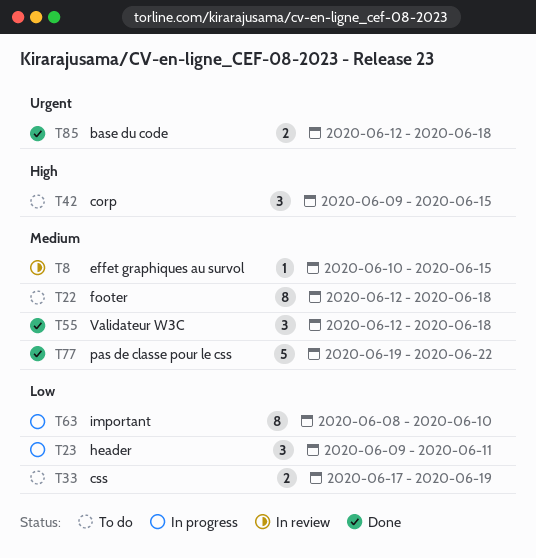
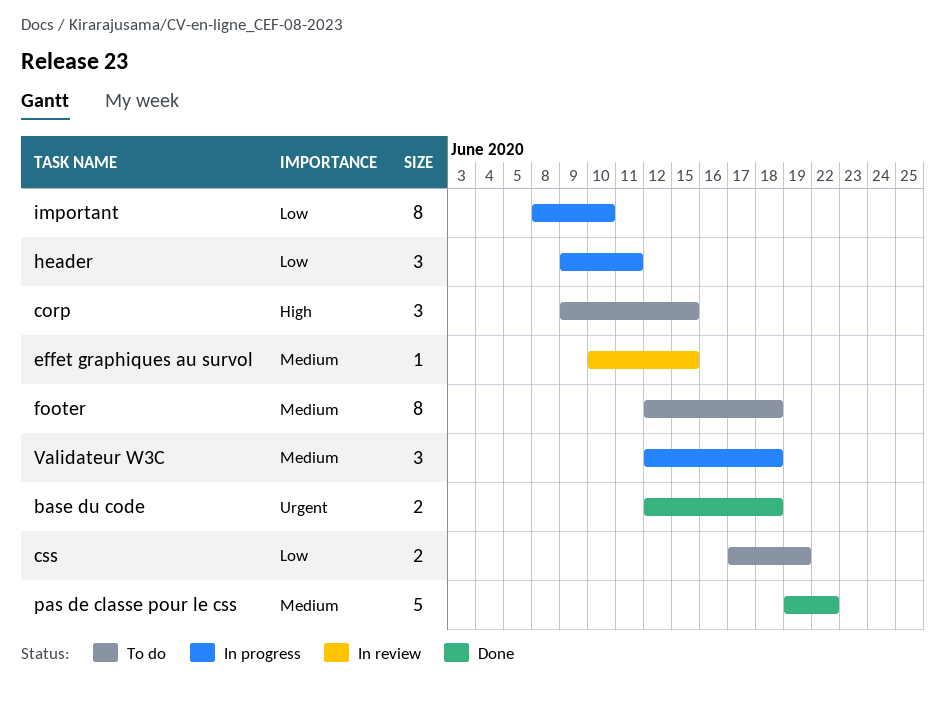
Validateur W3C, status: Done -> In progress

